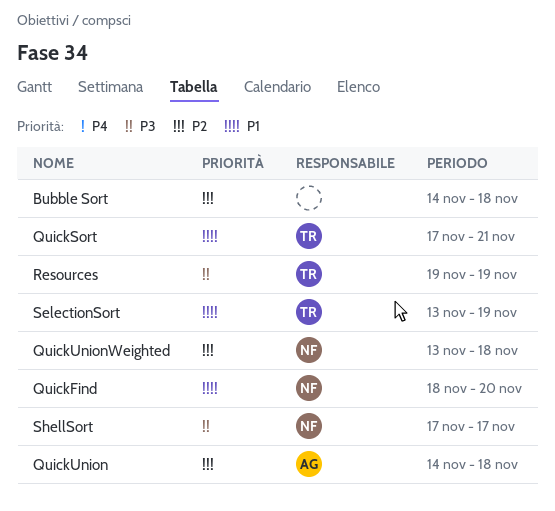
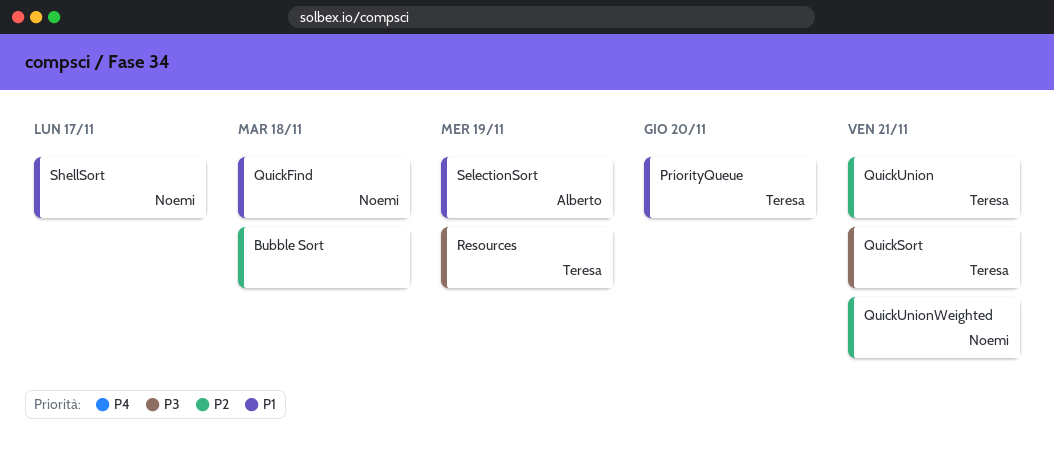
PriorityQueue: none -> present
QuickFind, due: Nov 20 -> Nov 18
QuickSort, priority: P1 -> P3
QuickUnion, owner: Alberto -> Teresa
QuickUnion, due: Nov 18 -> Nov 21
QuickUnionWeighted, due: Nov 18 -> Nov 21
SelectionSort, owner: Teresa -> Alberto
ShellSort, priority: P3 -> P1

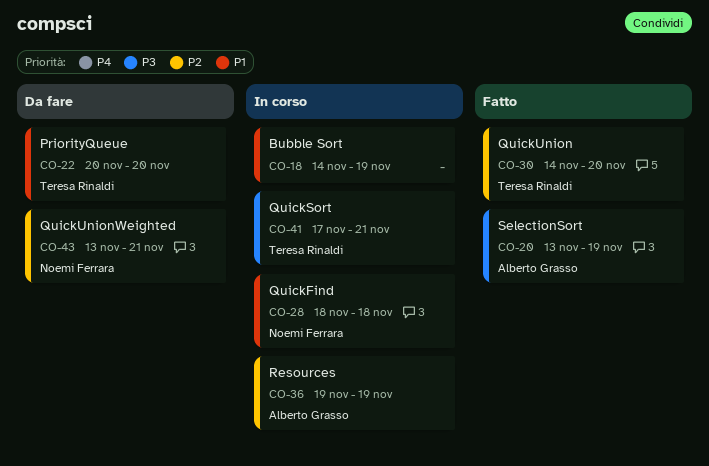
Bubble Sort, priority: P2 -> P1
Bubble Sort, due: Nov 18 -> Nov 19
QuickUnion, due: Nov 21 -> Nov 20
Resources, owner: Teresa Rinaldi -> Alberto Grasso
Resources, priority: P3 -> P2
SelectionSort, priority: P1 -> P3
ShellSort: present -> none

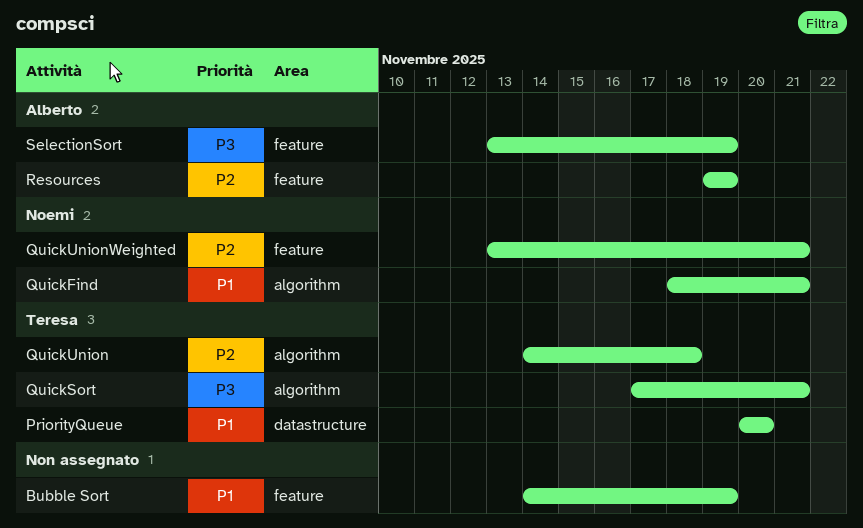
QuickFind, due: Nov 18 -> Nov 21
QuickUnion, due: Nov 20 -> Nov 18

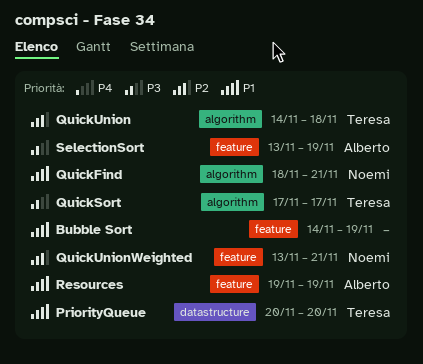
QuickSort, due: Nov 21 -> Nov 17
Resources, priority: P2 -> P1

